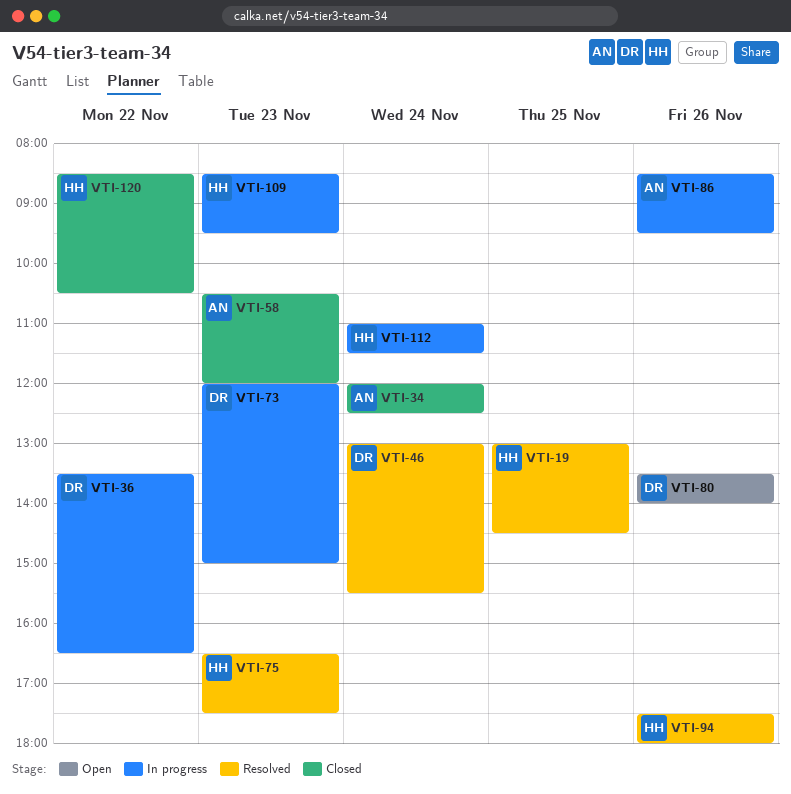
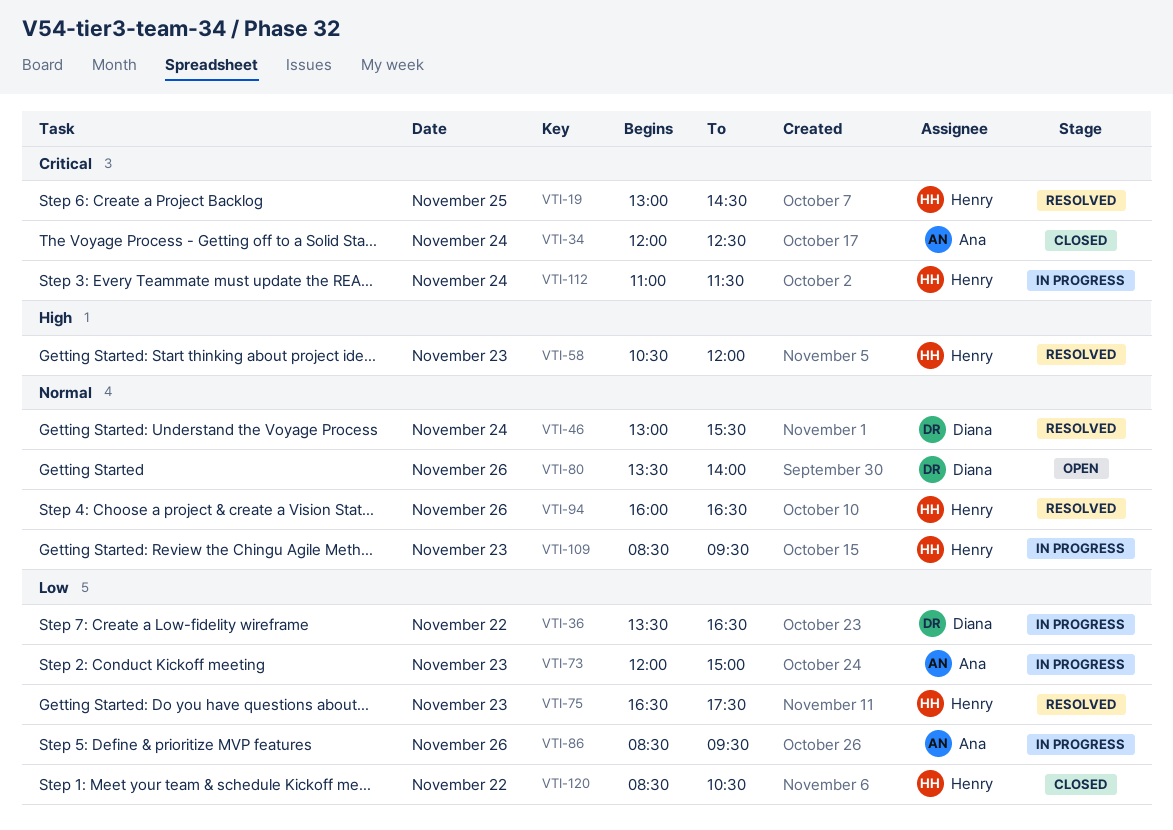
VTI-58, status: Closed -> Resolved
VTI-58, owner: Ana -> Henry
VTI-73, owner: Diana -> Ana
VTI-94, begins: 17:30 -> 16:00
VTI-94, ends: 18:00 -> 16:30

